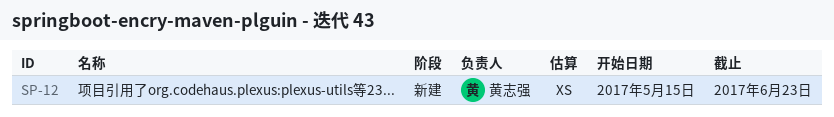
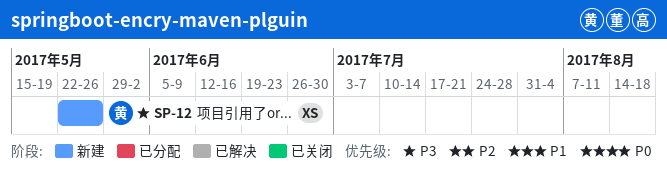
SP-12, start: May 15 -> May 22
SP-12, due: Jun 23 -> May 26

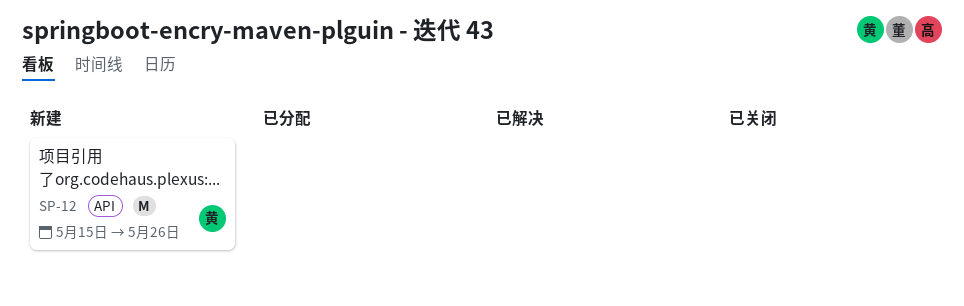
SP-12, estimate: XS -> M
SP-12, start: May 22 -> May 15

